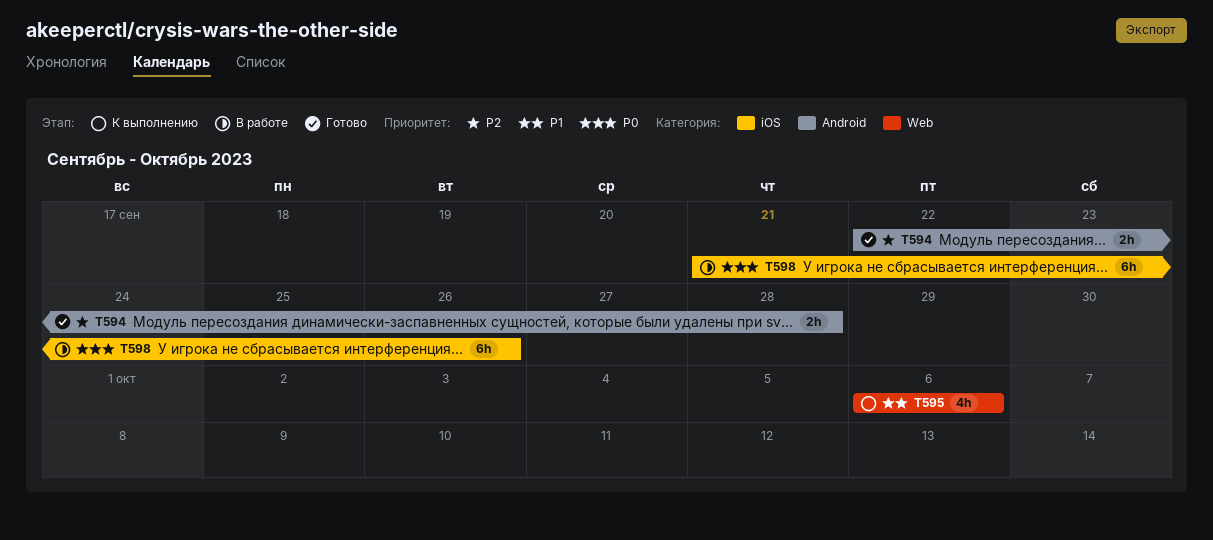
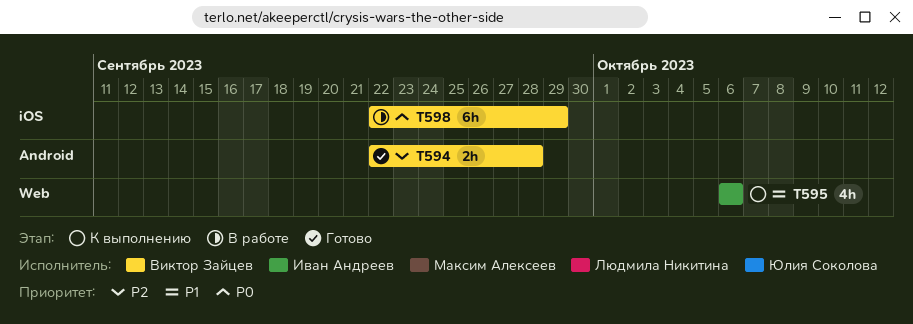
T598, start: Sep 21 -> Sep 22
T598, due: Sep 26 -> Sep 29

